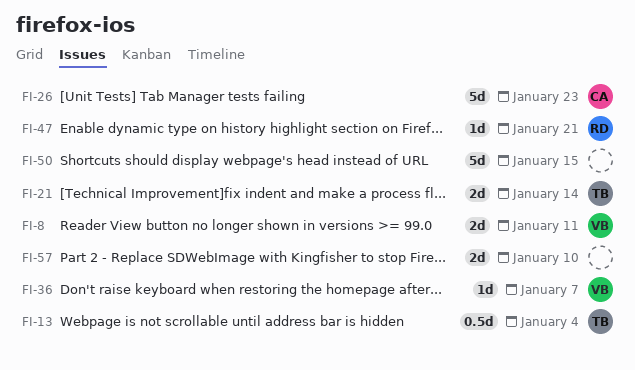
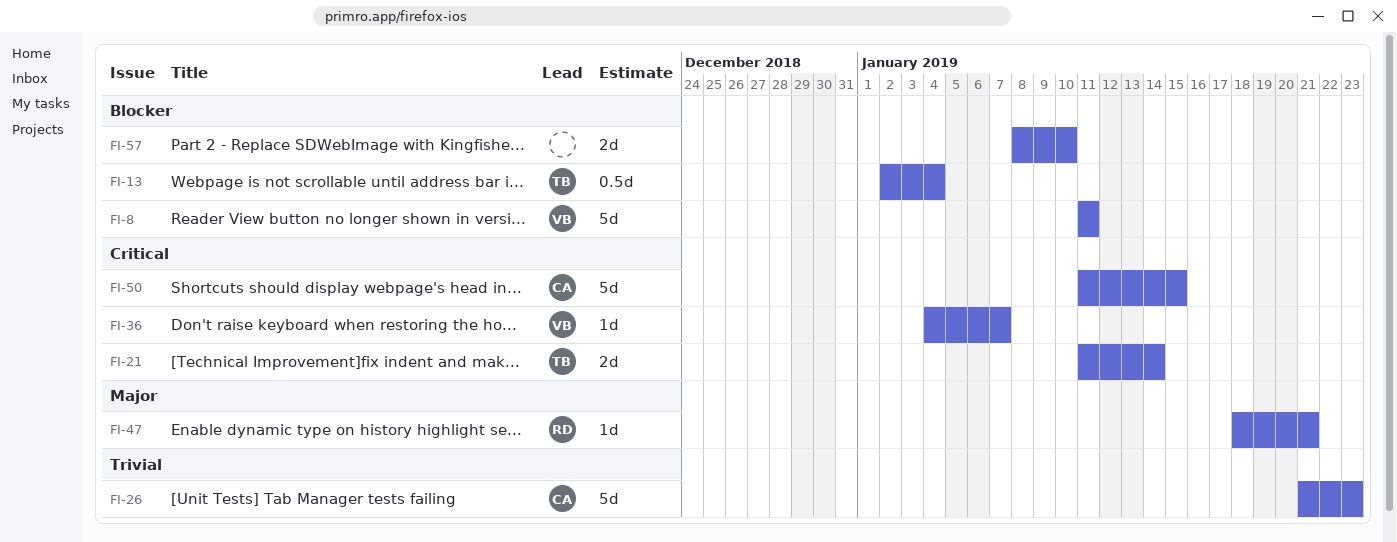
FI-8, estimate: 2d -> 5d
FI-50, owner: none -> CA

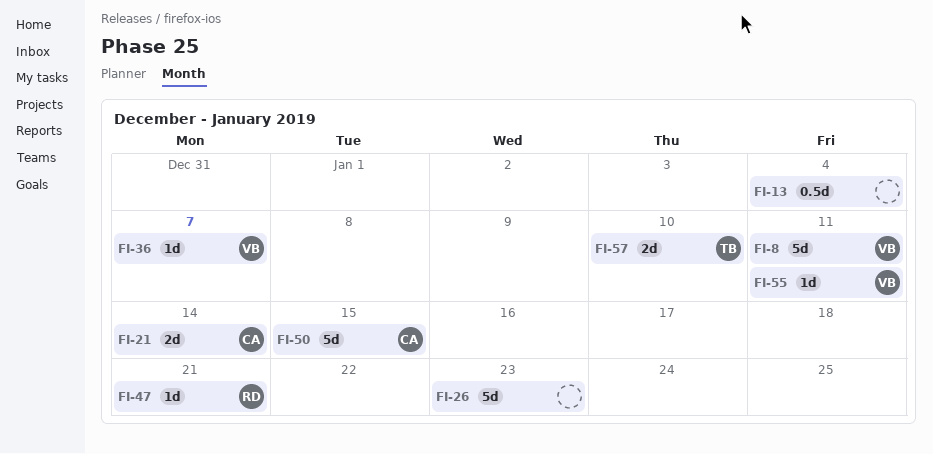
FI-13, owner: TB -> none
FI-21, owner: TB -> CA
FI-26, owner: CA -> none
FI-55: none -> present
FI-57, owner: none -> TB

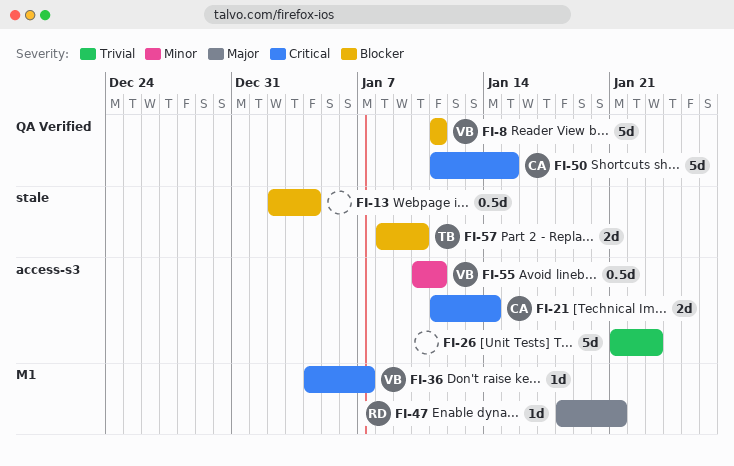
FI-55, estimate: 1d -> 0.5d

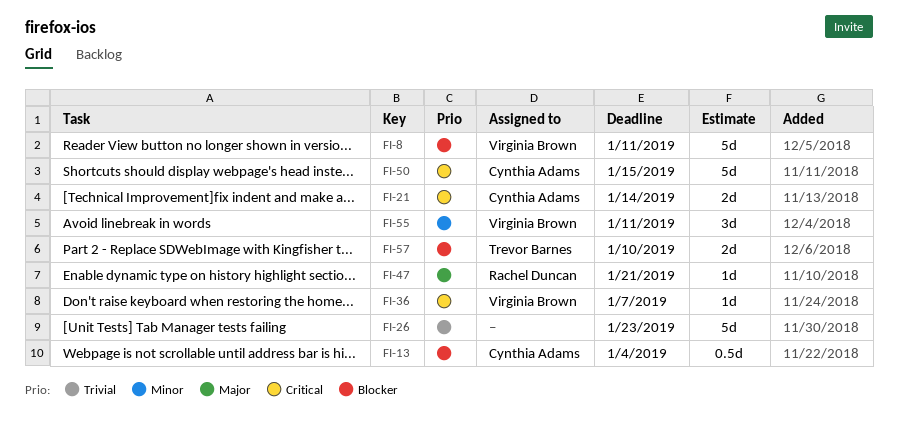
FI-13, owner: none -> Cynthia Adams
FI-55, estimate: 0.5d -> 3d

